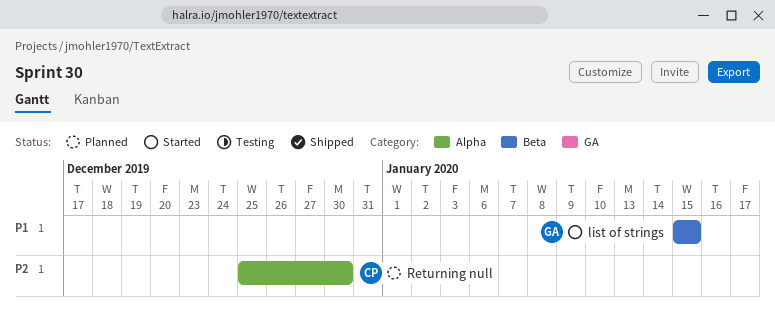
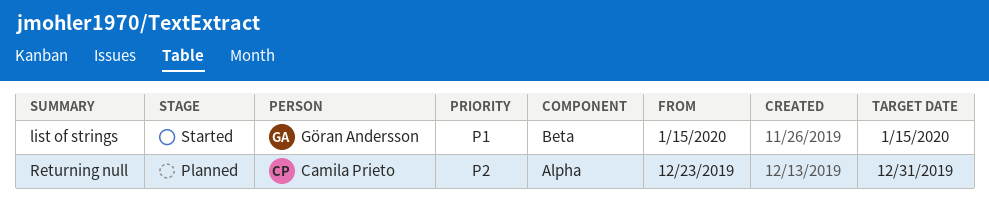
Returning null, start: Dec 25 -> Dec 23
Returning null, due: Dec 30 -> Dec 31

